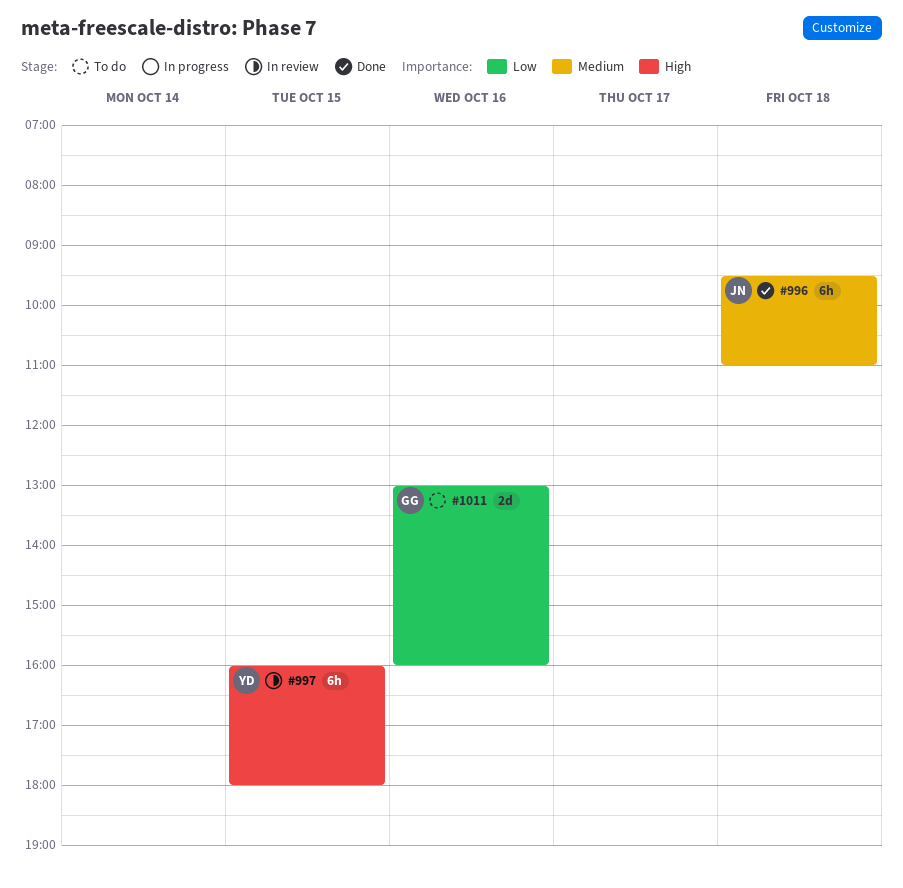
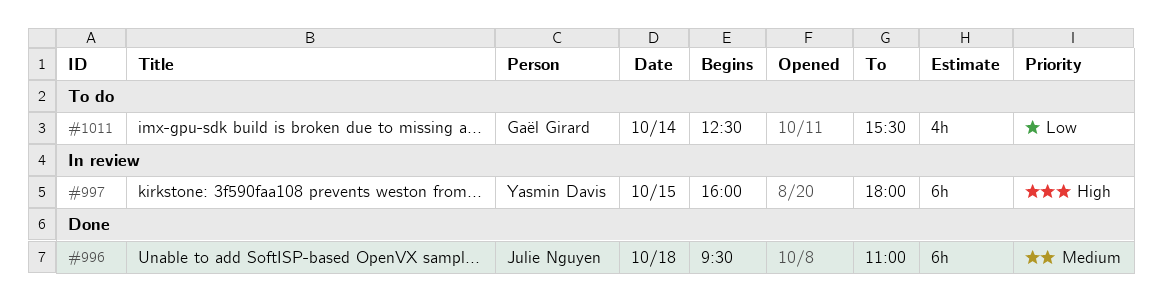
#1011, estimate: 2d -> 4h
#1011, day: Oct 16 -> Oct 14
#1011, begins: 13:00 -> 12:30
#1011, ends: 16:00 -> 15:30

